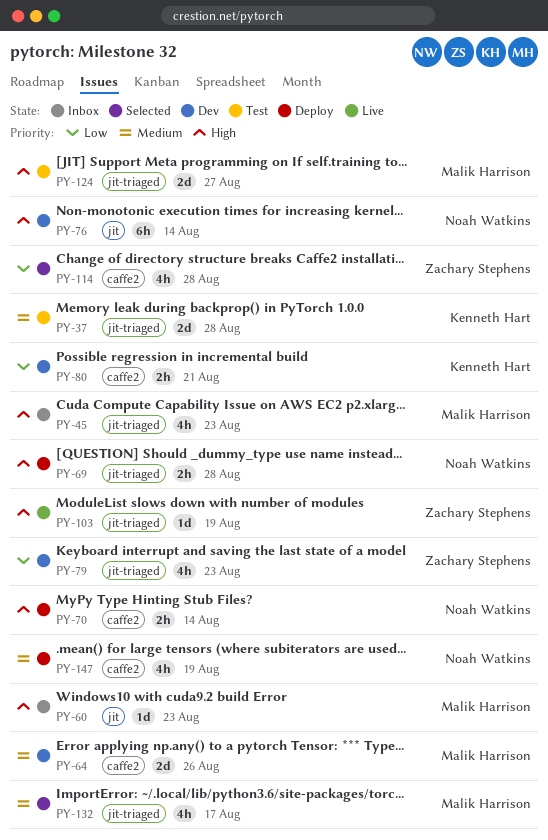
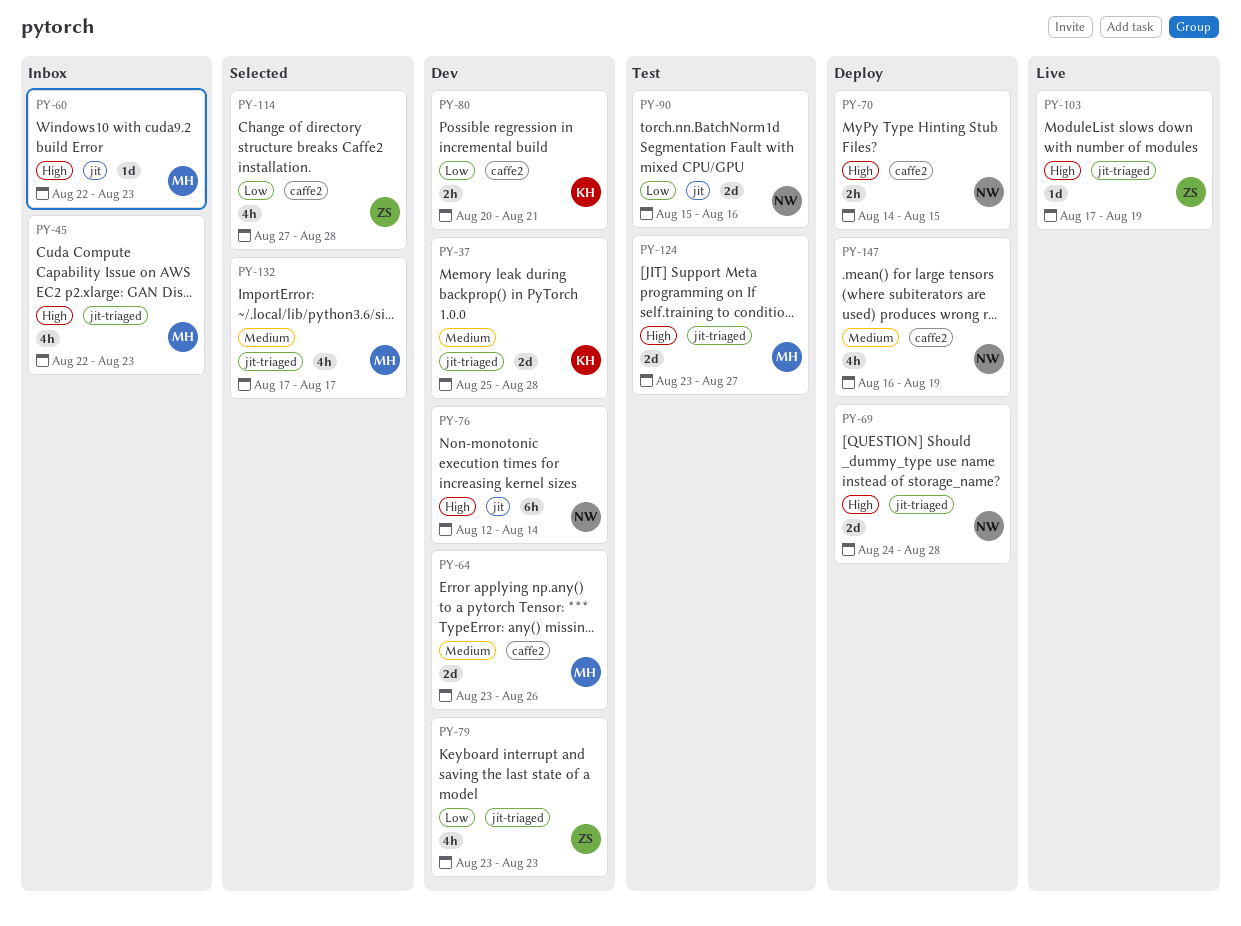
PY-37, status: Test -> Dev
PY-69, estimate: 2h -> 2d
PY-70, due: Aug 14 -> Aug 15
PY-90: none -> present

